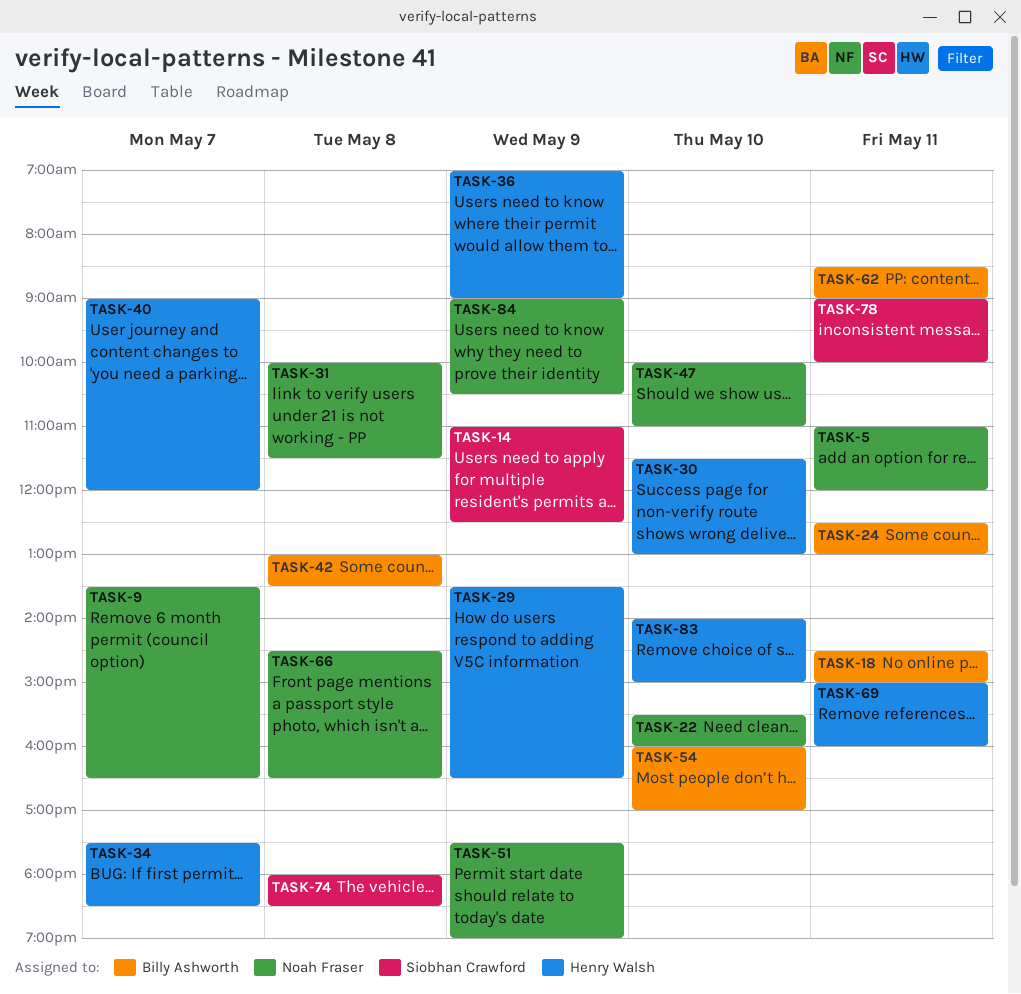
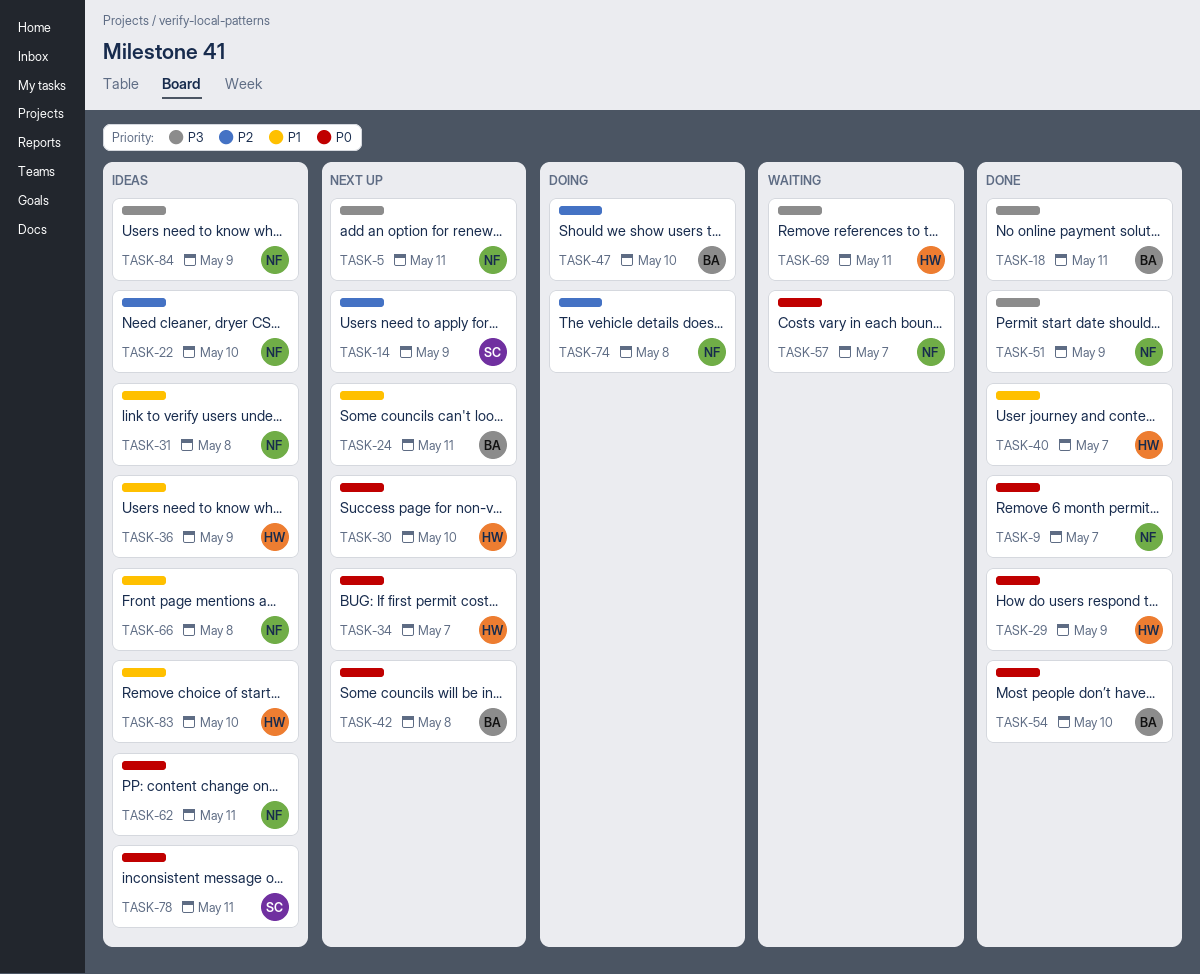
TASK-47, owner: Noah Fraser -> Billy Ashworth
TASK-57: none -> present
TASK-62, owner: Billy Ashworth -> Noah Fraser
TASK-74, owner: Siobhan Crawford -> Noah Fraser

